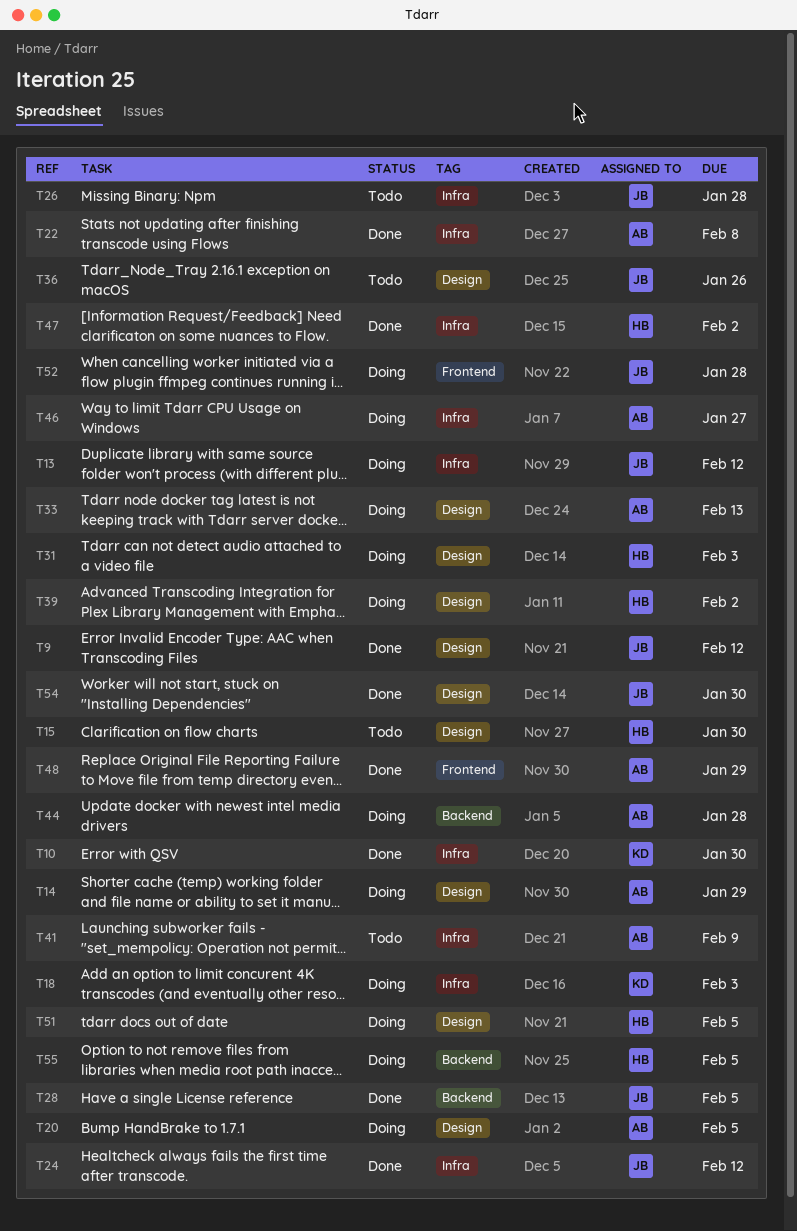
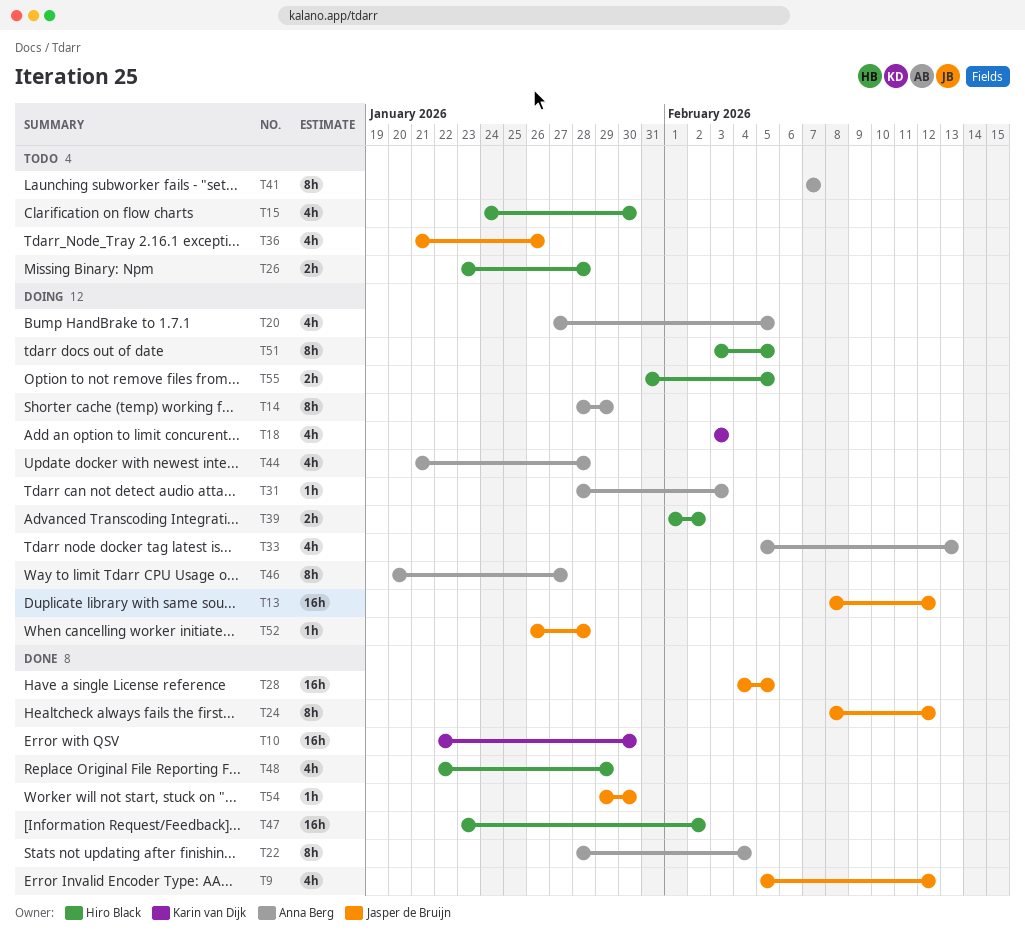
T22, due: Feb 8 -> Feb 4
T26, owner: Jasper de Bruijn -> Hiro Black
T31, owner: Hiro Black -> Anna Berg
T41, due: Feb 9 -> Feb 7
T48, owner: Anna Berg -> Hiro Black

